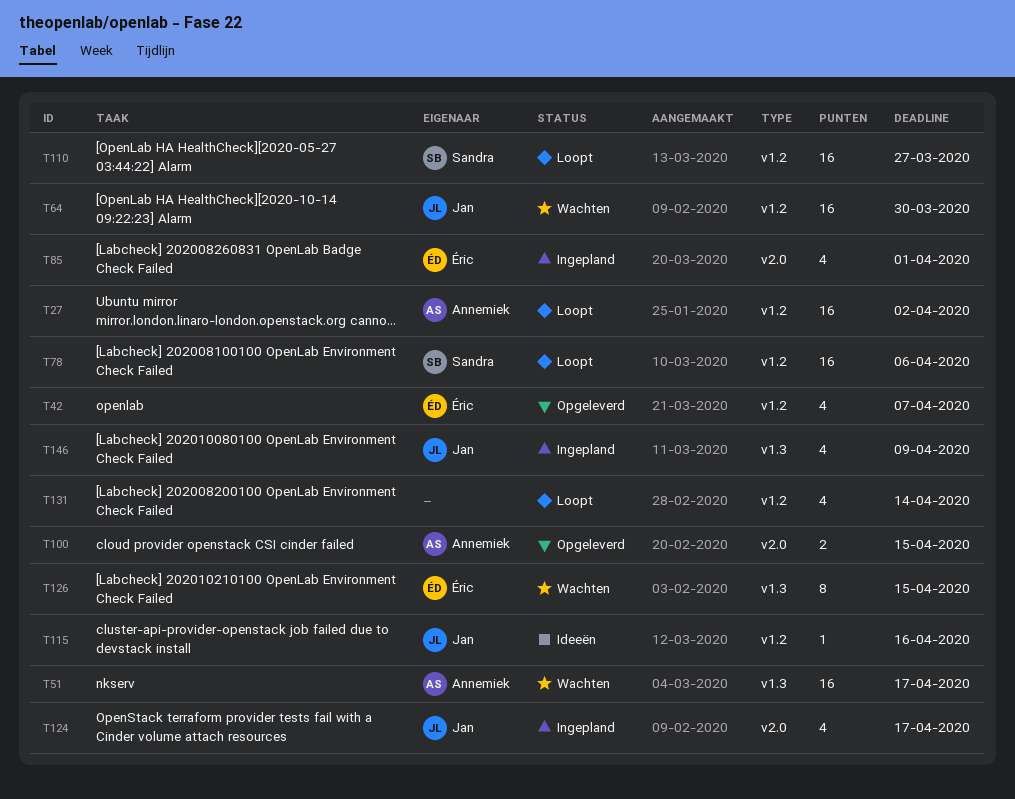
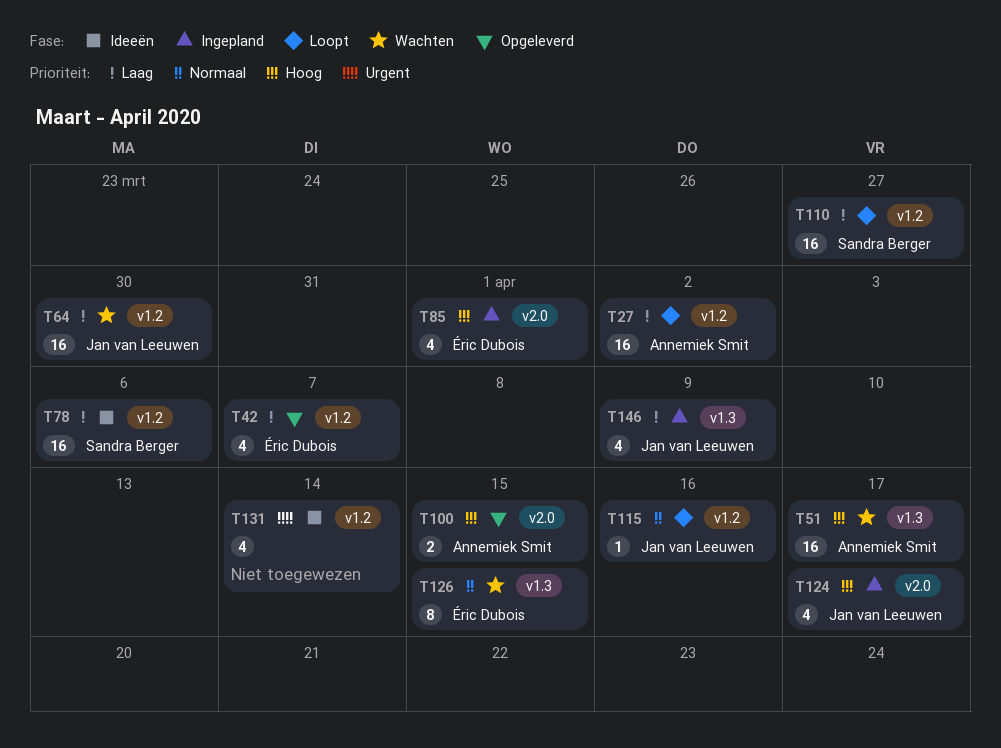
T78, status: Loopt -> Ideeën
T115, status: Ideeën -> Loopt
T131, status: Loopt -> Ideeën

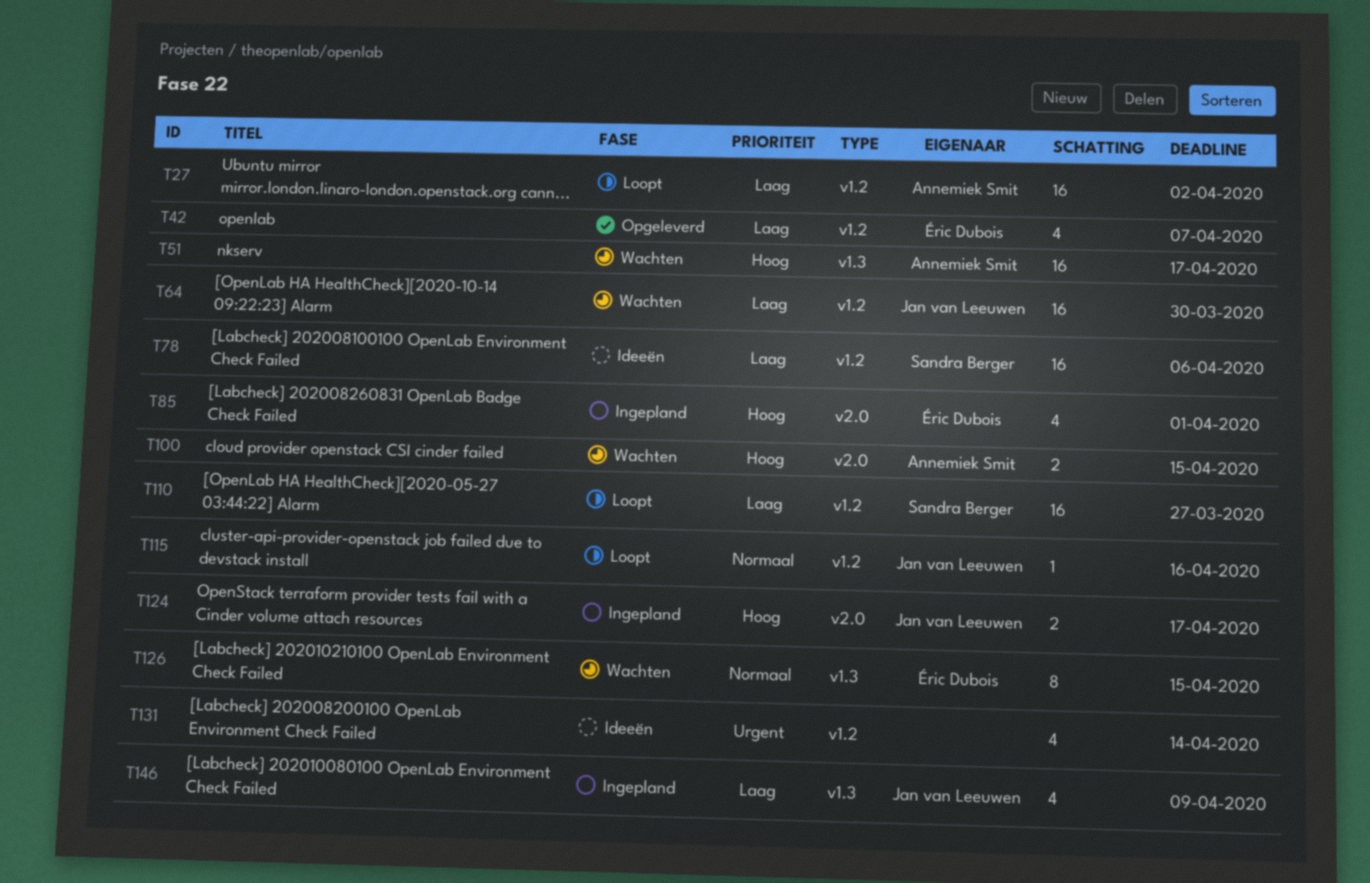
T100, status: Opgeleverd -> Wachten
T124, estimate: 4 -> 2

